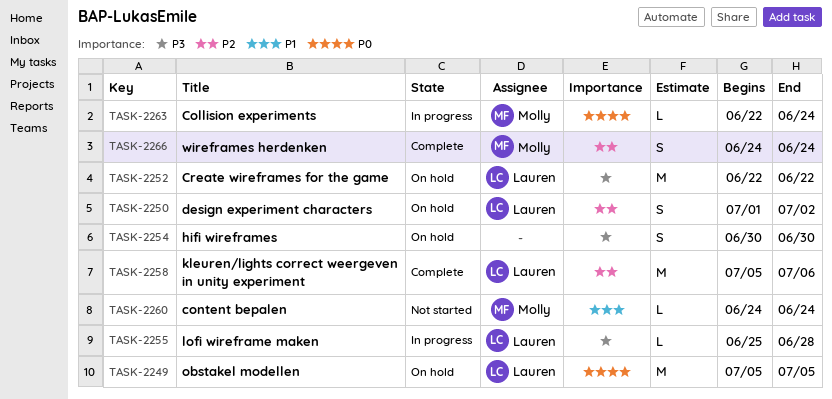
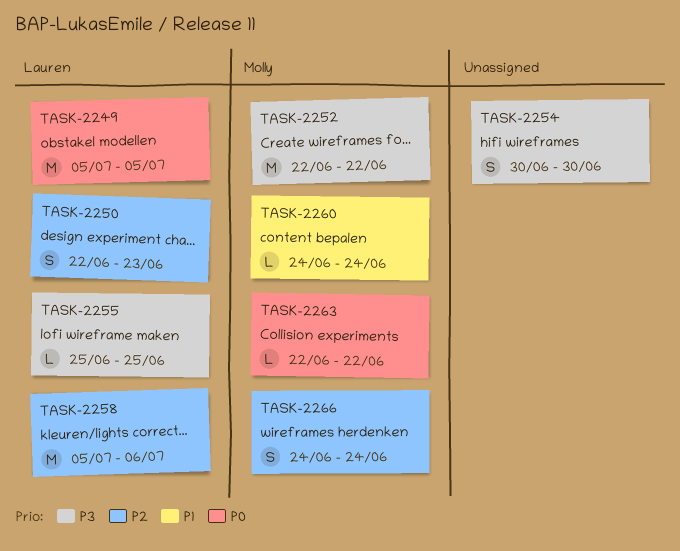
TASK-2250, start: Jul 1 -> Jun 22
TASK-2250, due: Jul 2 -> Jun 23
TASK-2252, owner: Lauren -> Molly
TASK-2255, due: Jun 28 -> Jun 25
TASK-2263, due: Jun 24 -> Jun 22

